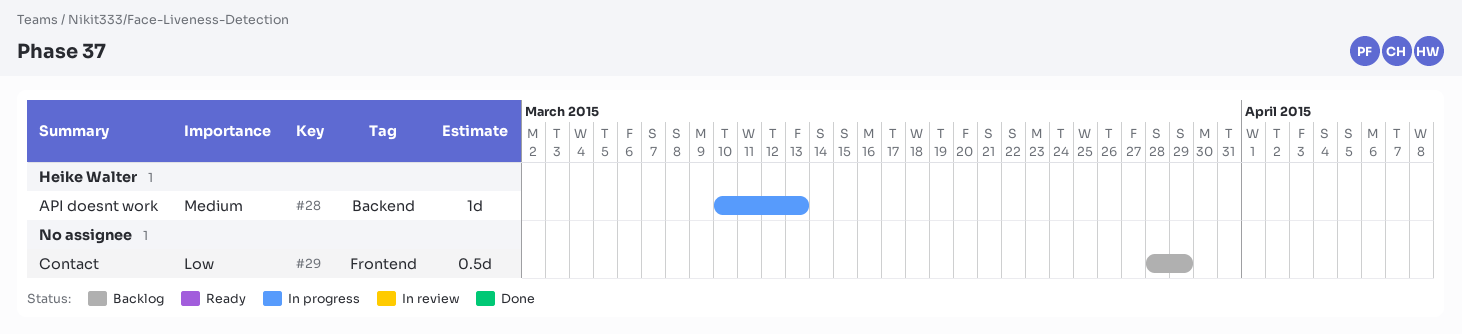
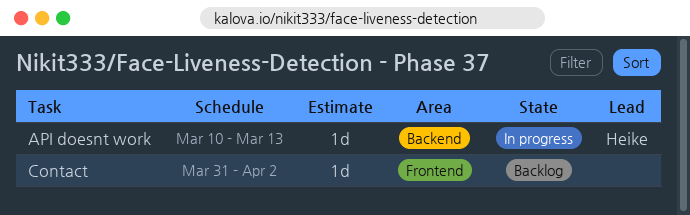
Contact, estimate: 0.5d -> 1d
Contact, start: Mar 28 -> Mar 31
Contact, due: Mar 29 -> Apr 2

